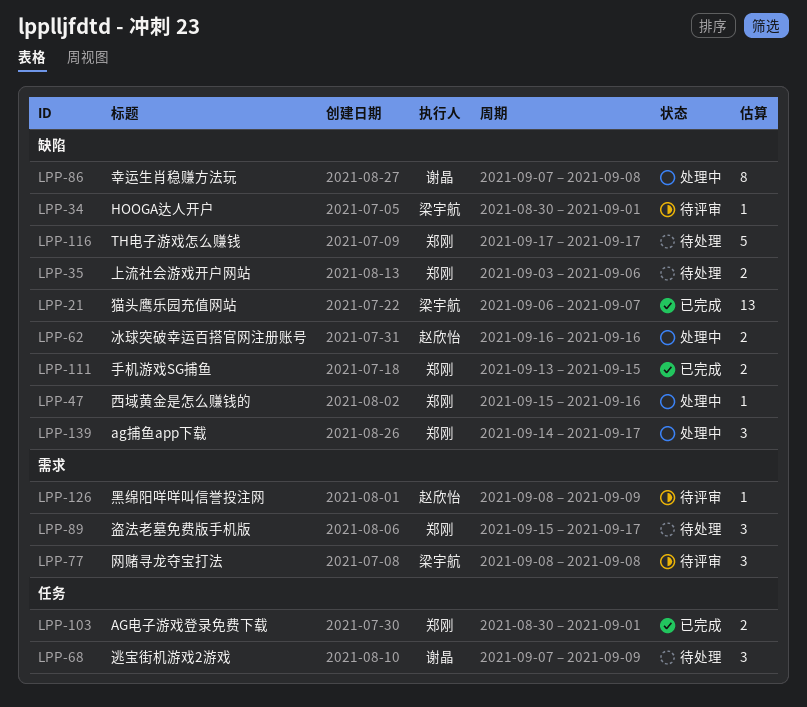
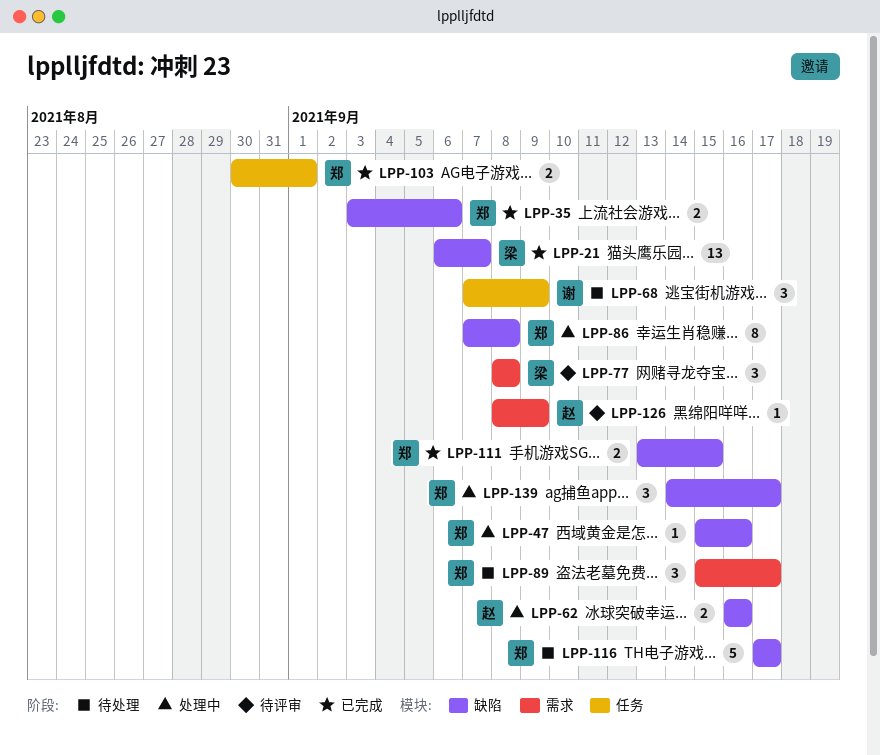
LPP-34: present -> none
LPP-35, status: 待处理 -> 已完成
LPP-86, owner: 谢晶 -> 郑刚

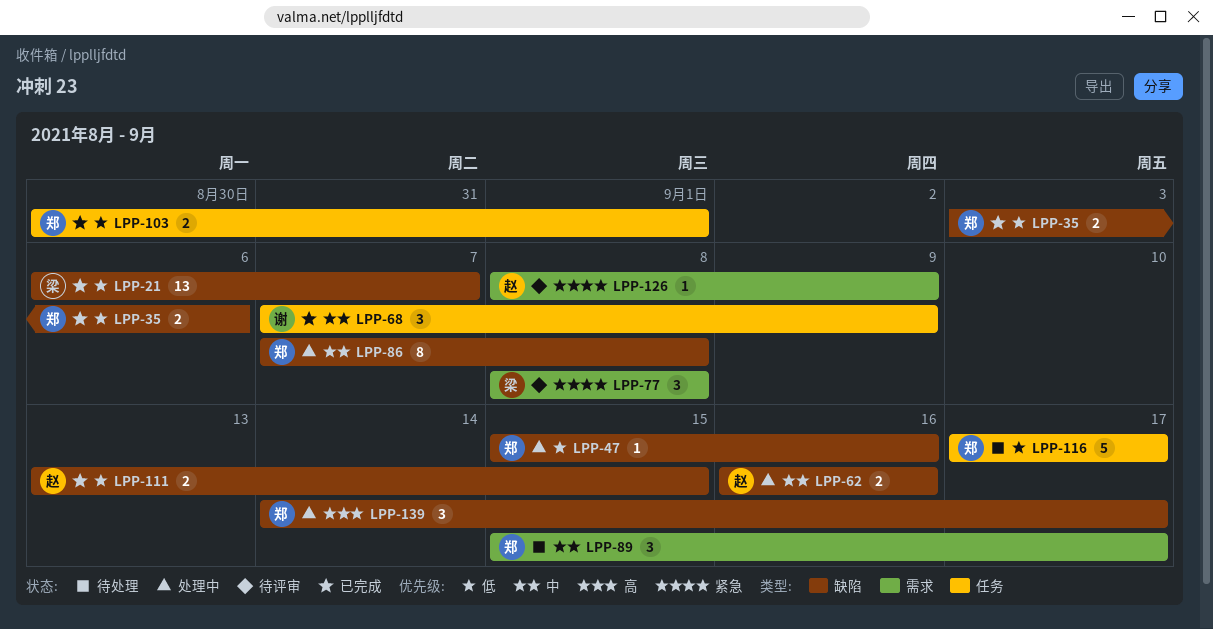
LPP-68, status: 待处理 -> 已完成
LPP-111, owner: 郑 -> 赵
LPP-116, label: 缺陷 -> 任务

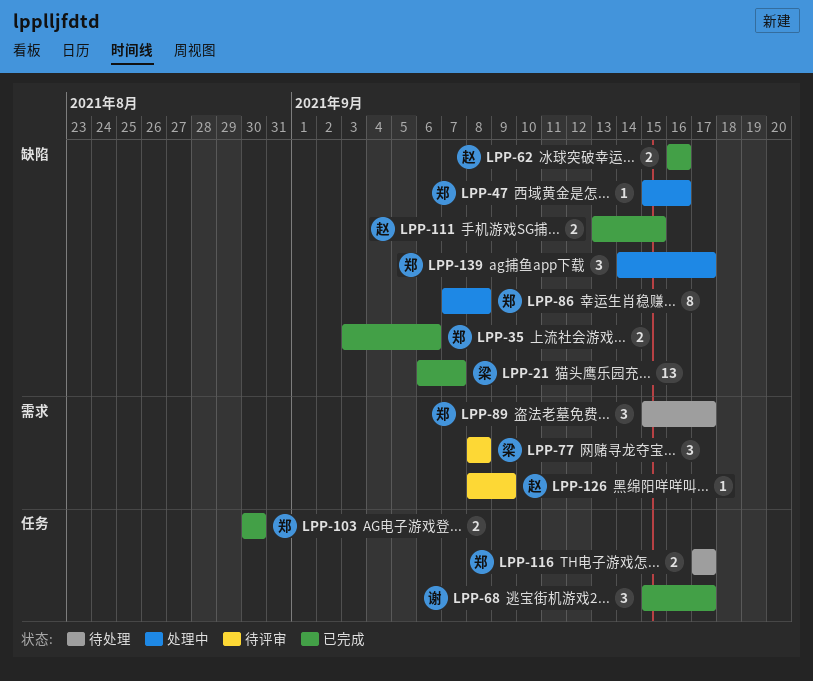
LPP-62, status: 处理中 -> 已完成
LPP-68, start: Sep 7 -> Sep 15
LPP-68, due: Sep 9 -> Sep 17
LPP-103, due: Sep 1 -> Aug 30
LPP-116, estimate: 5 -> 2

